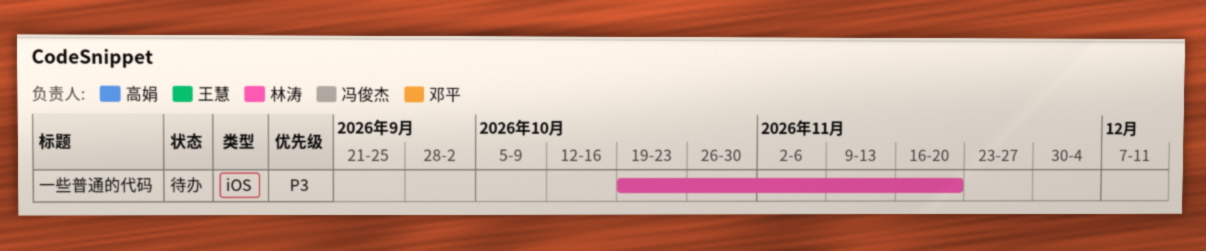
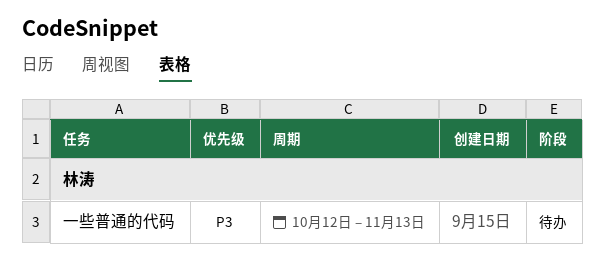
一些普通的代码, start: Oct 19 -> Oct 12
一些普通的代码, due: Nov 20 -> Nov 13

